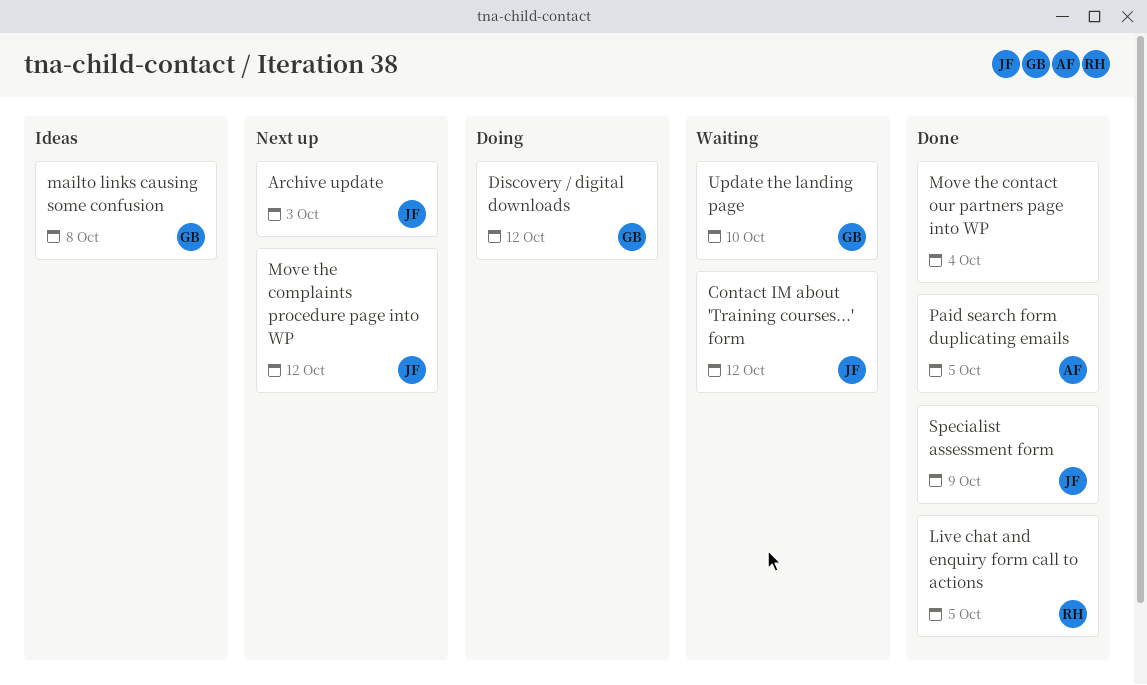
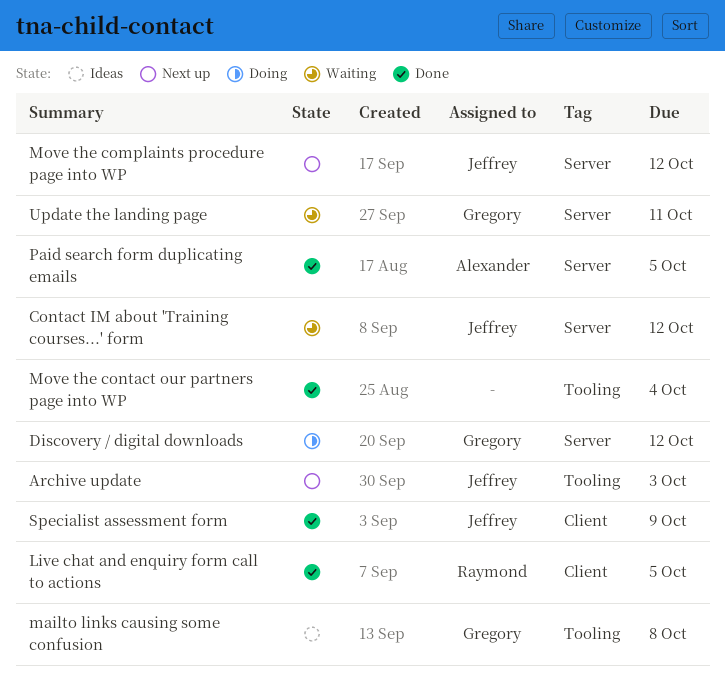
Update the landing page, due: Oct 10 -> Oct 11

